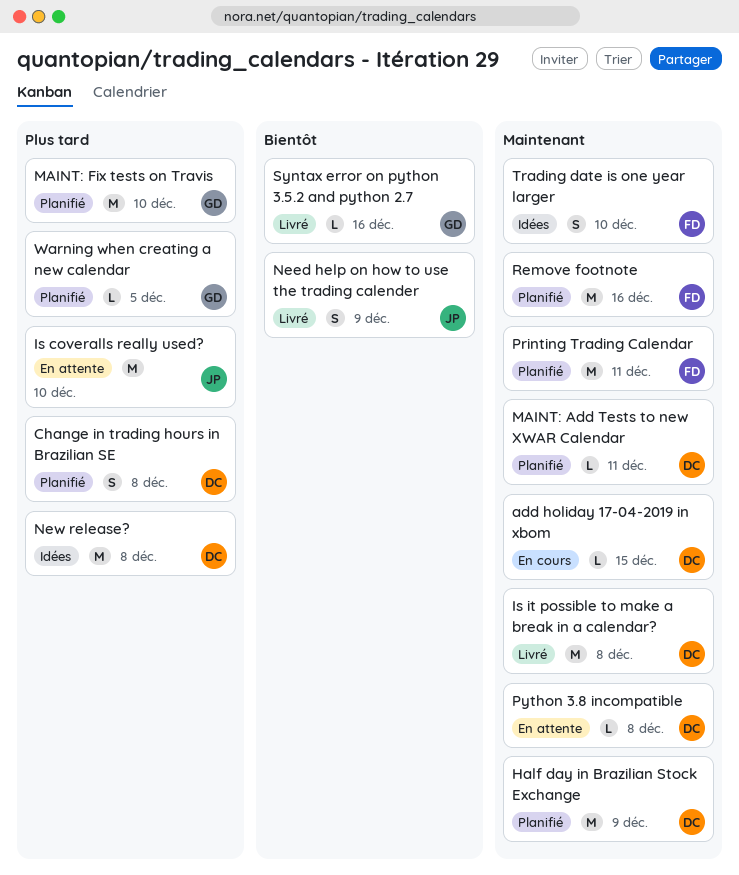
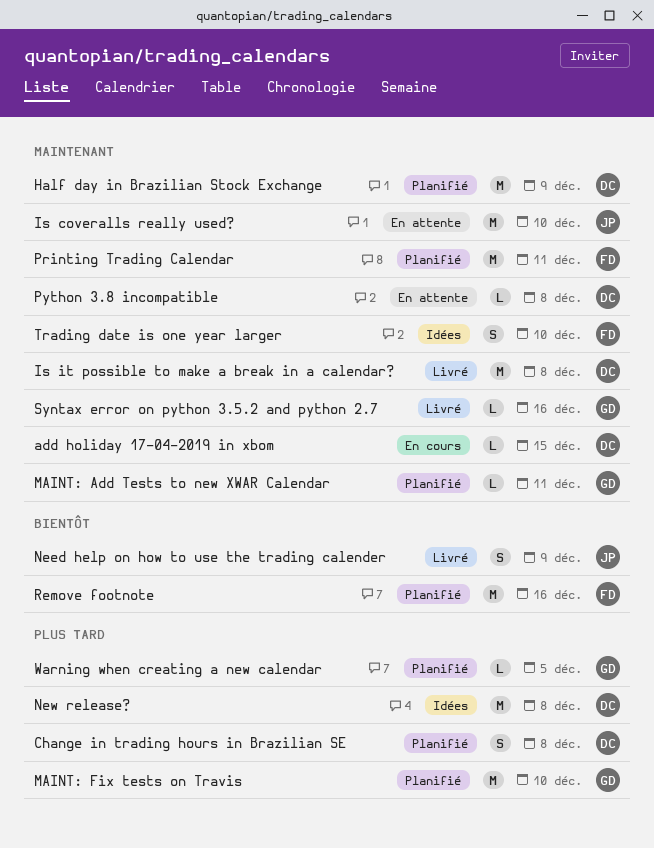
Is coveralls really used?, priority: Plus tard -> Maintenant
MAINT: Add Tests to new XWAR Calendar, owner: DC -> GD
Remove footnote, priority: Maintenant -> Bientôt
Syntax error on python 3.5.2 and python 2.7, priority: Bientôt -> Maintenant

